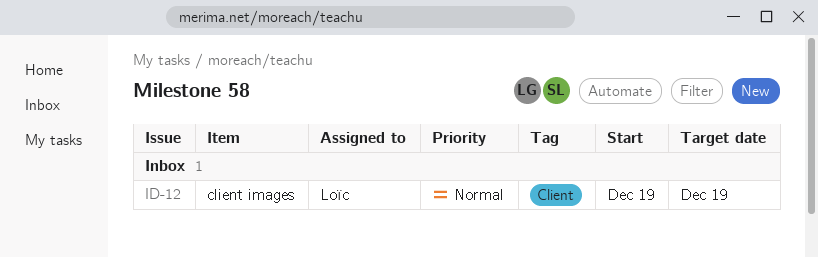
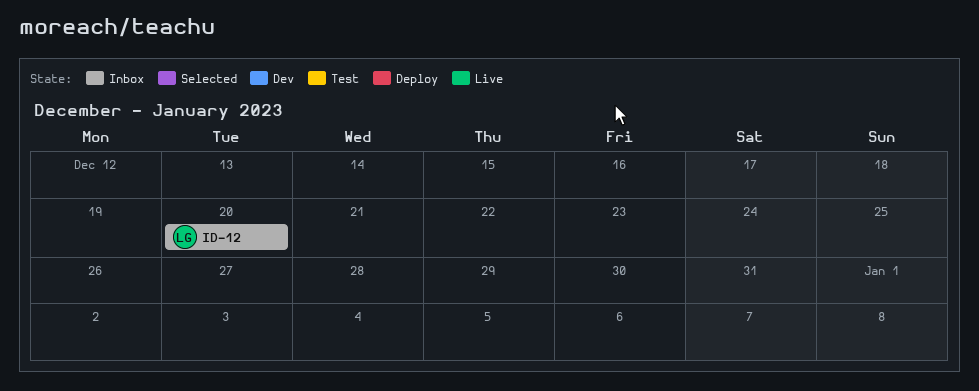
ID-12, start: Dec 19 -> Dec 20
ID-12, due: Dec 19 -> Dec 20

